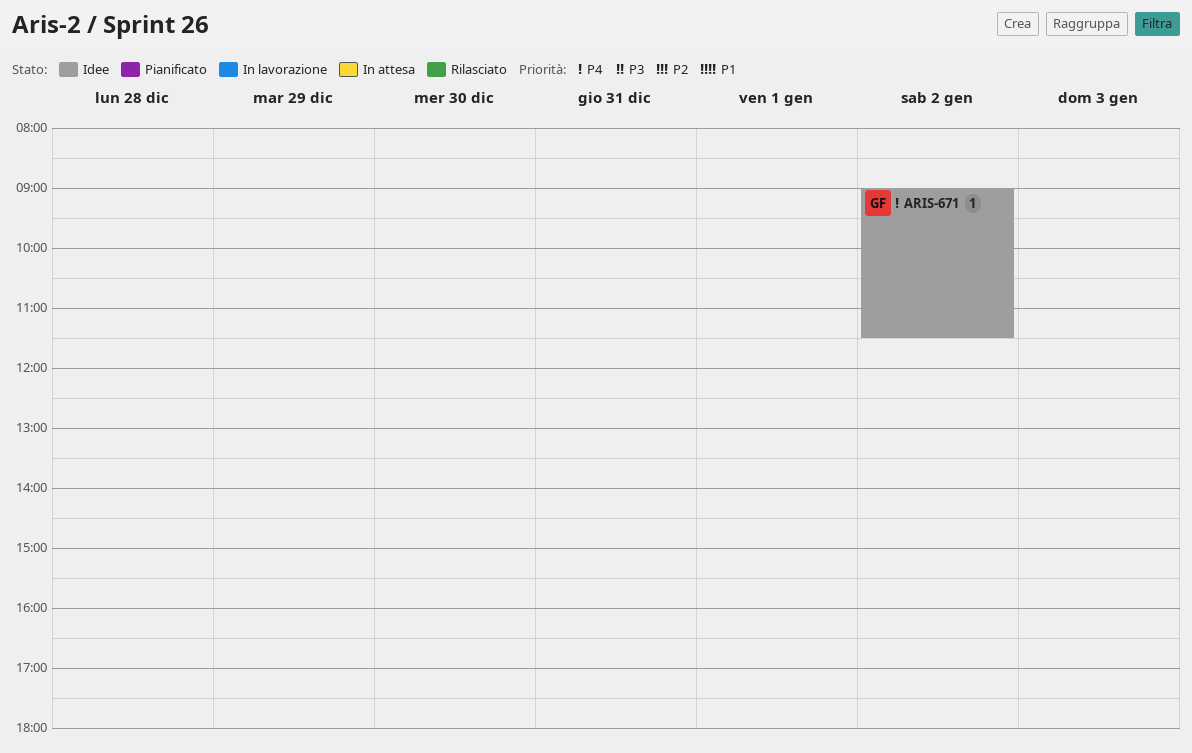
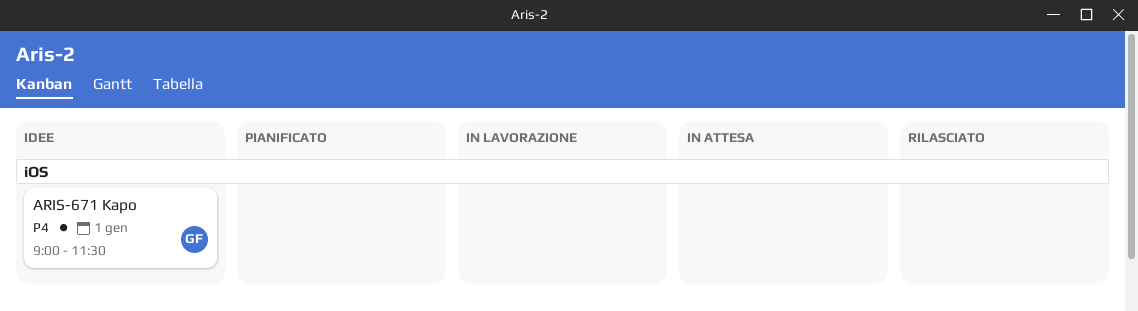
ARIS-671, day: Jan 2 -> Jan 1

